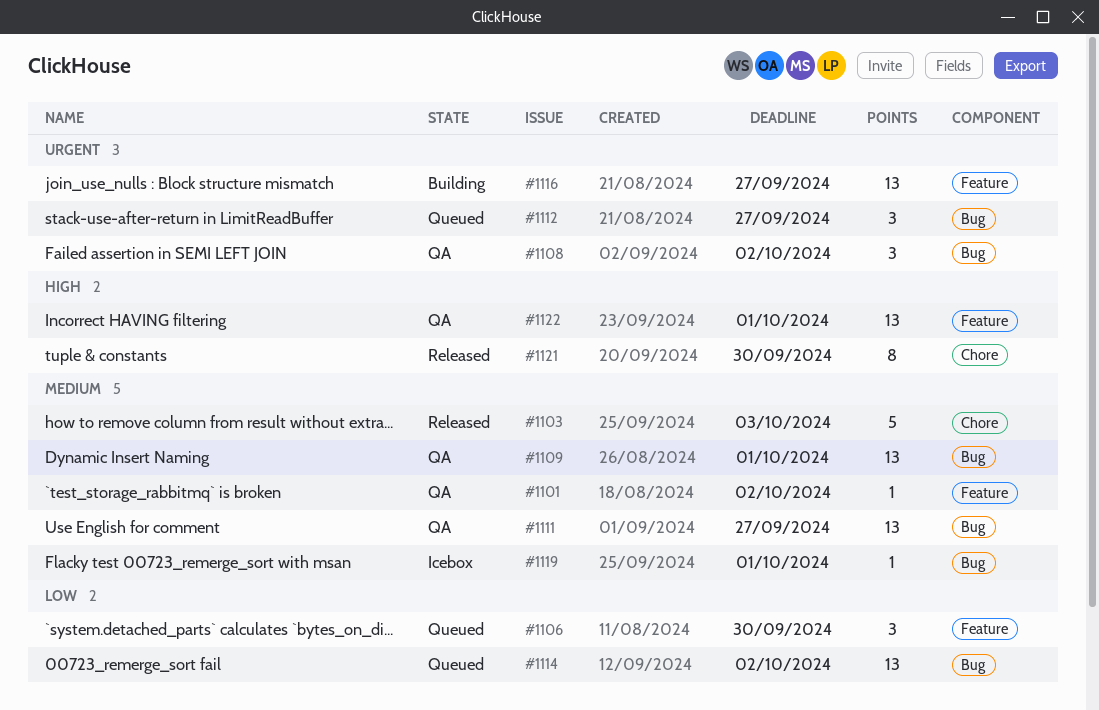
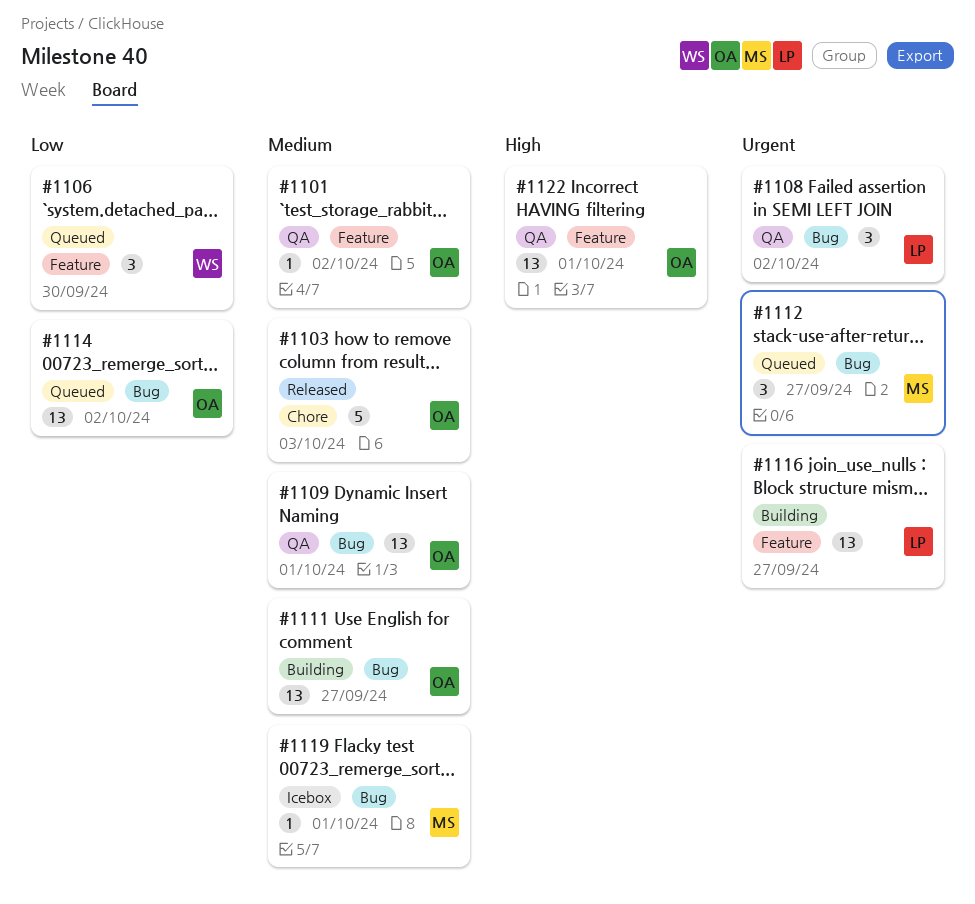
#1111, status: QA -> Building
#1121: present -> none

